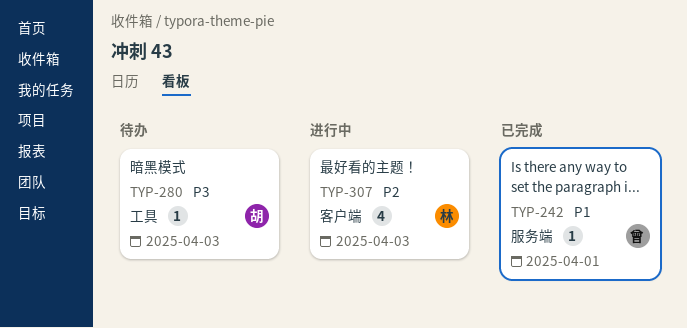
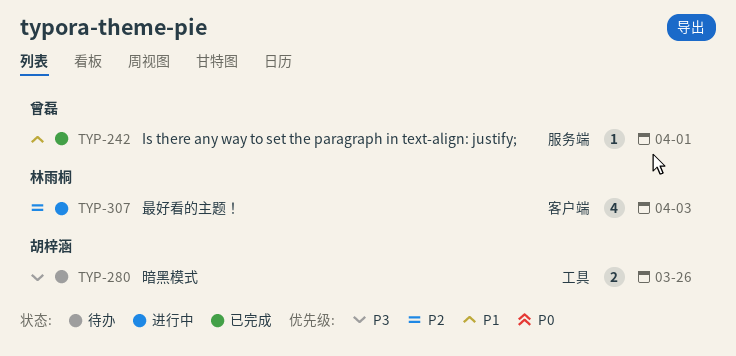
TYP-280, estimate: 1 -> 2
TYP-280, due: Apr 3 -> Mar 26

